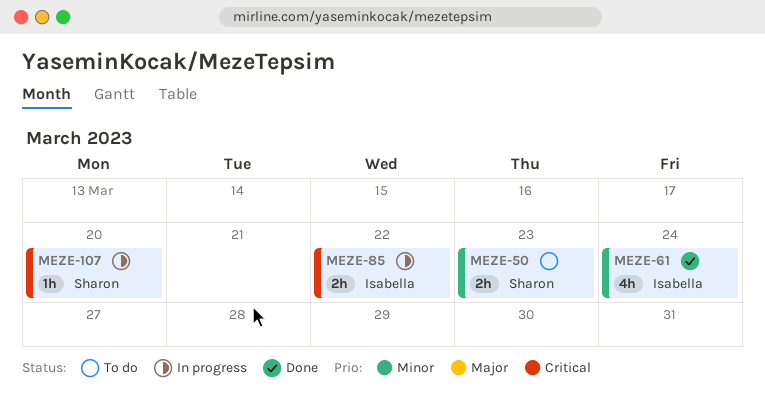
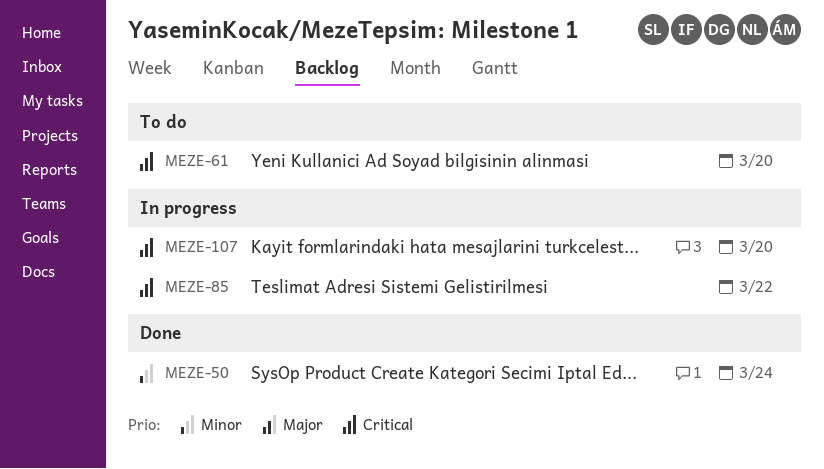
MEZE-50, status: To do -> Done
MEZE-50, due: Mar 23 -> Mar 24
MEZE-61, status: Done -> To do
MEZE-61, priority: Minor -> Critical
MEZE-61, due: Mar 24 -> Mar 20

